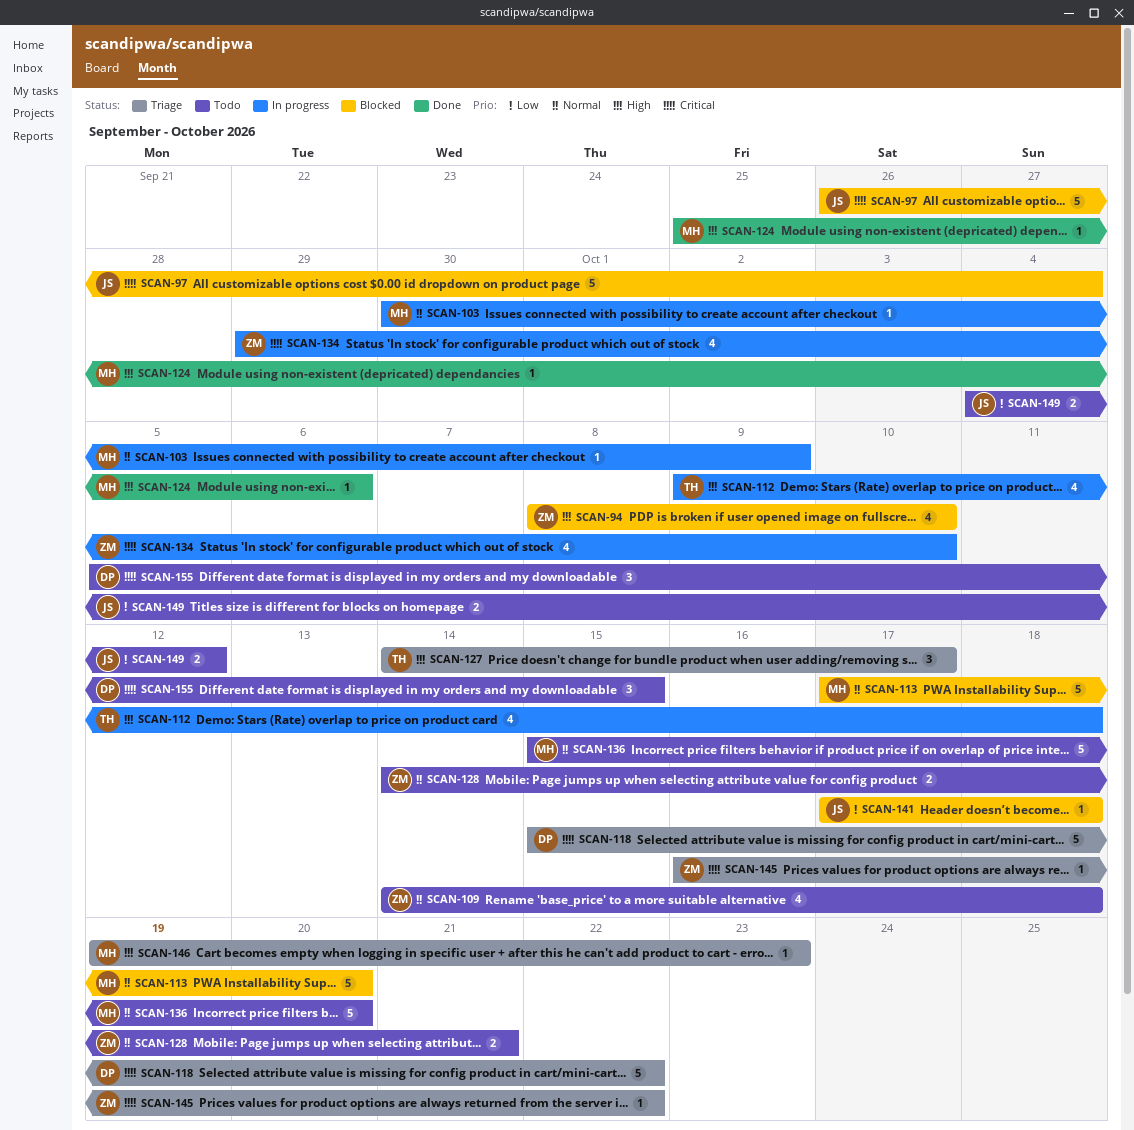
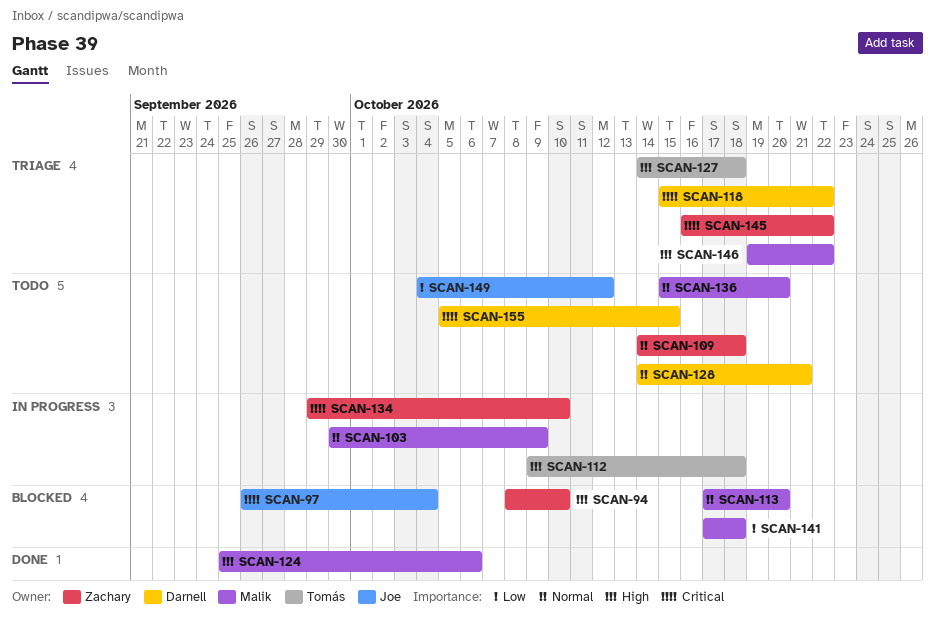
SCAN-127, due: Oct 17 -> Oct 18
SCAN-128, owner: Zachary -> Darnell
SCAN-141, owner: Joe -> Malik
SCAN-146, due: Oct 23 -> Oct 22

